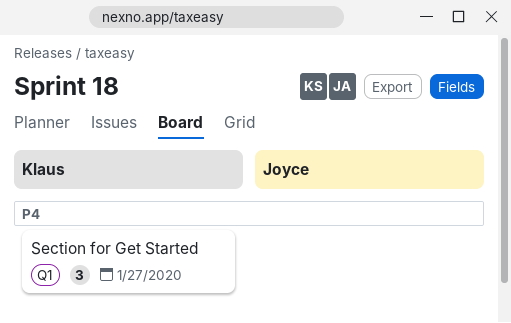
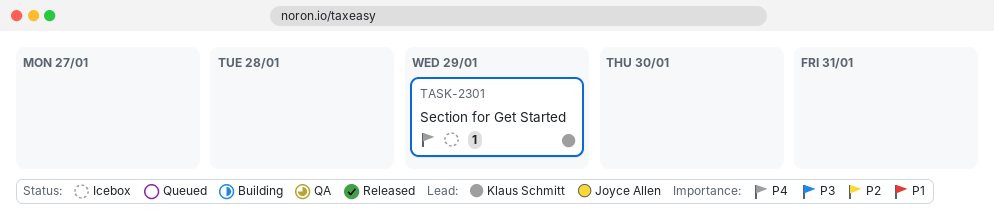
Section for Get Started, estimate: 3 -> 1
Section for Get Started, due: Jan 27 -> Jan 29

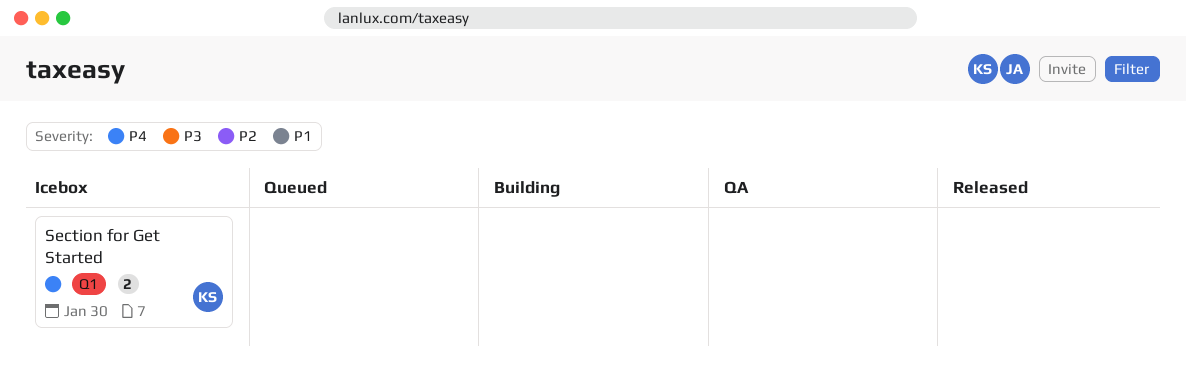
Section for Get Started, estimate: 1 -> 2
Section for Get Started, due: Jan 29 -> Jan 30

